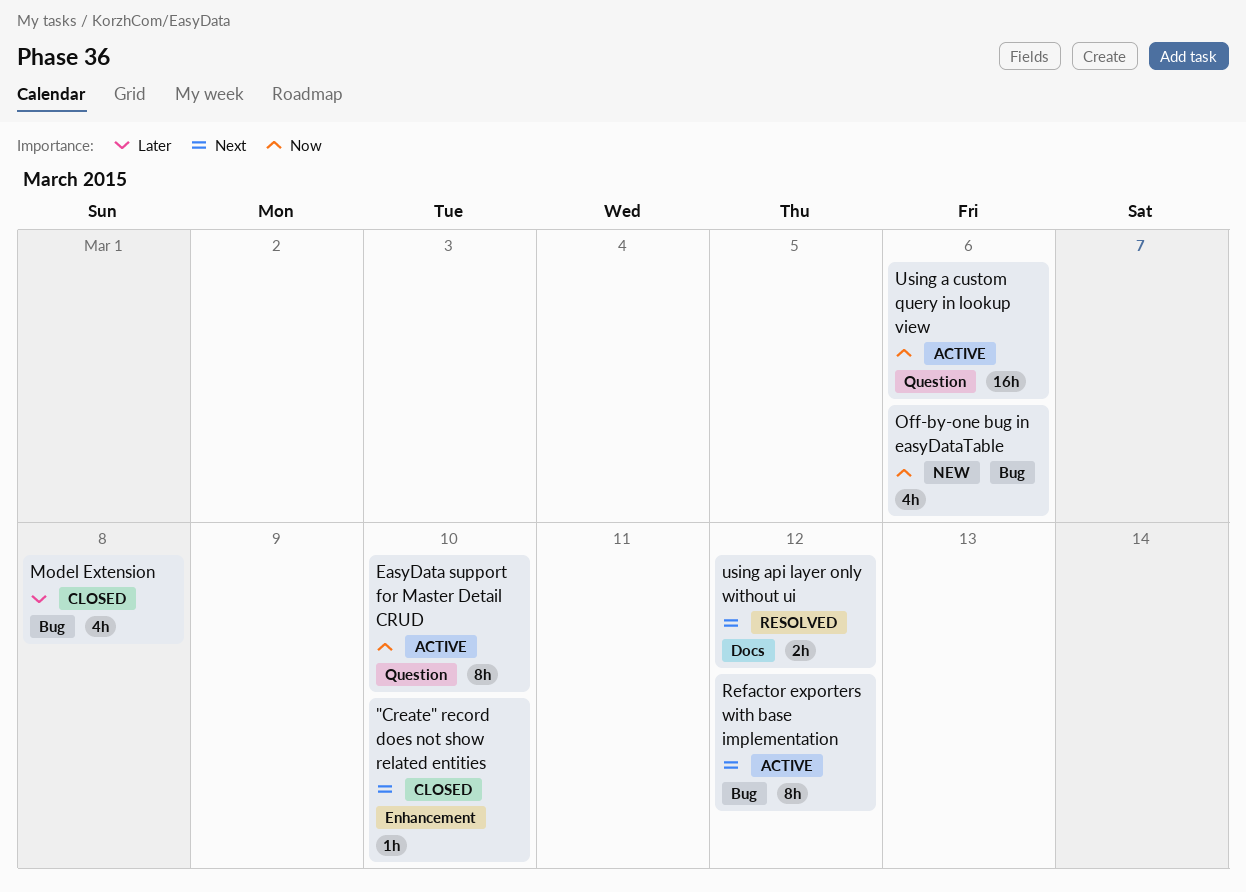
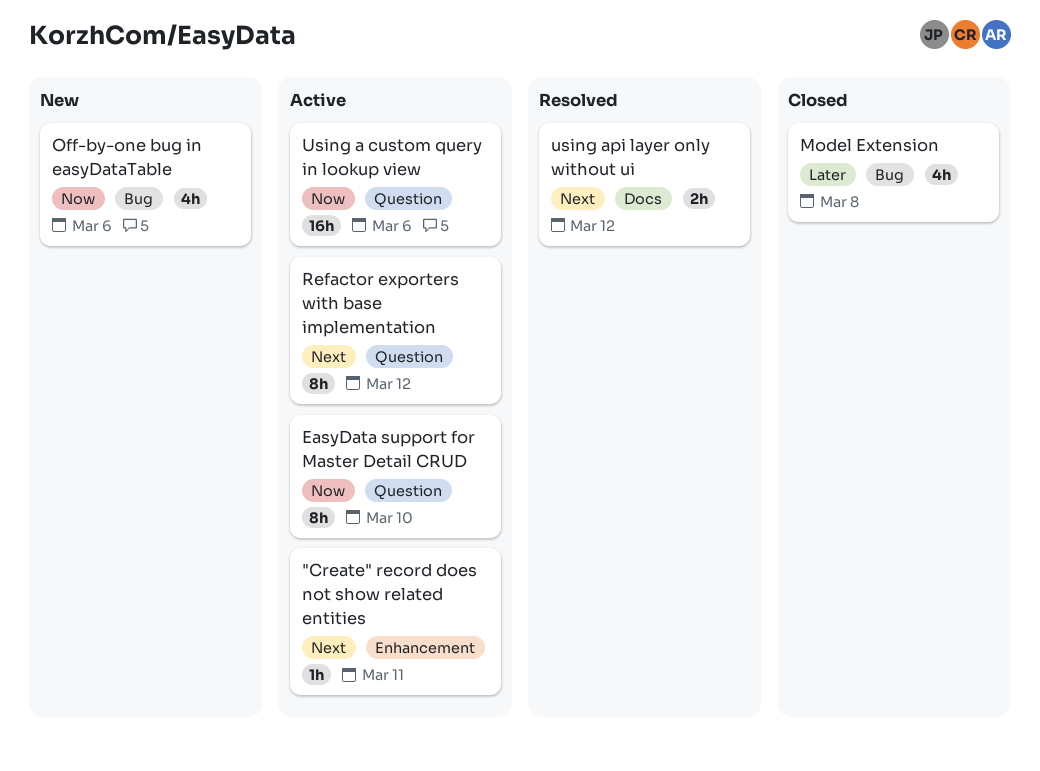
"Create" record does not show related entities, status: Closed -> Active
"Create" record does not show related entities, due: Mar 10 -> Mar 11
Refactor exporters with base implementation, label: Bug -> Question

